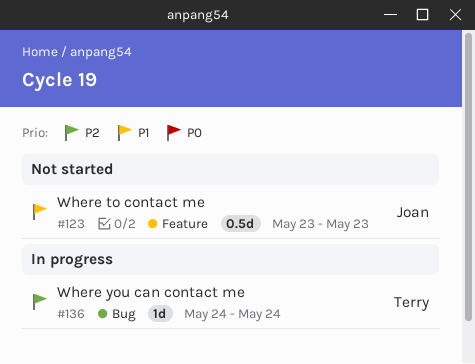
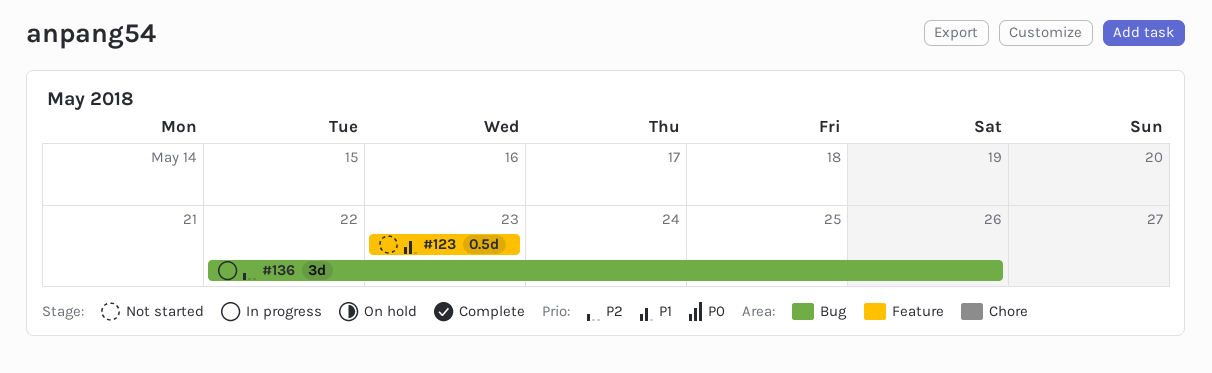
#136, estimate: 1d -> 3d
#136, start: May 24 -> May 22
#136, due: May 24 -> May 26

